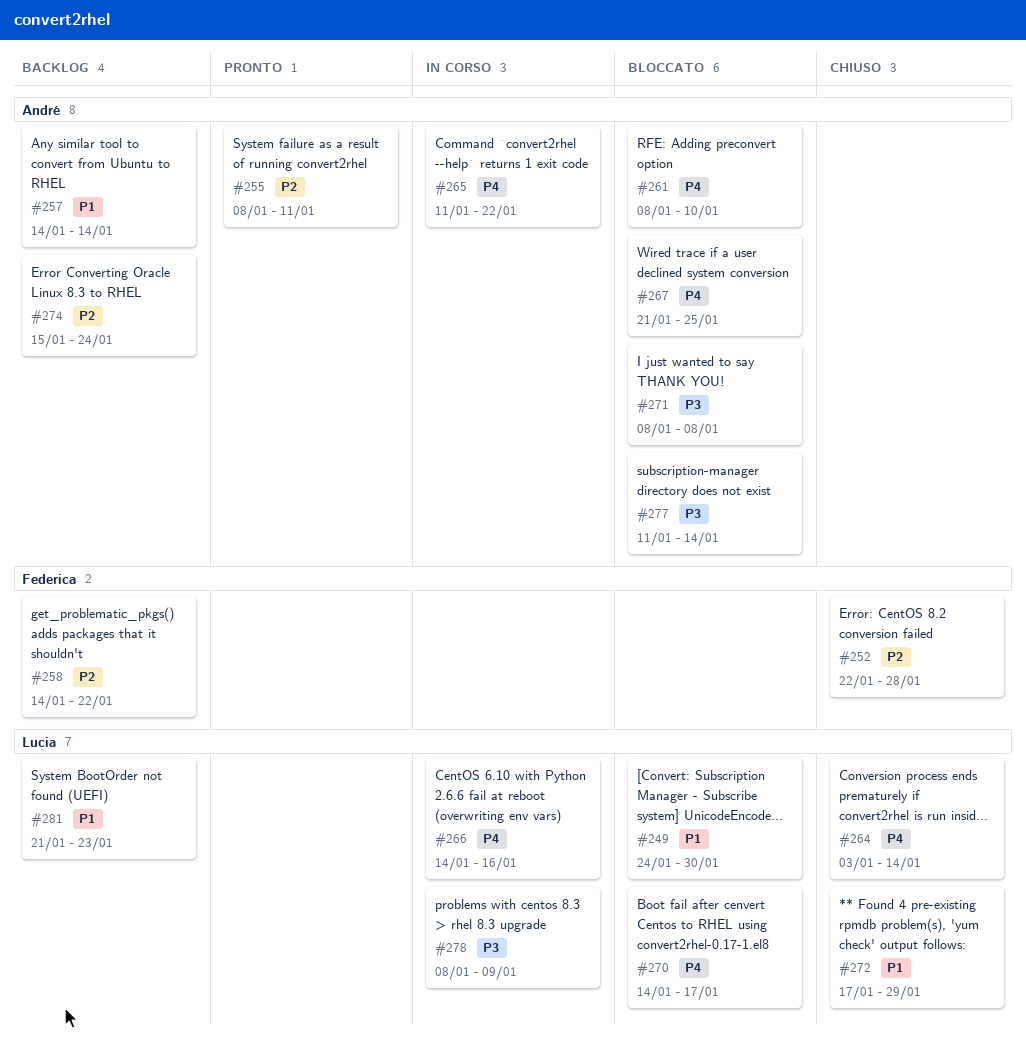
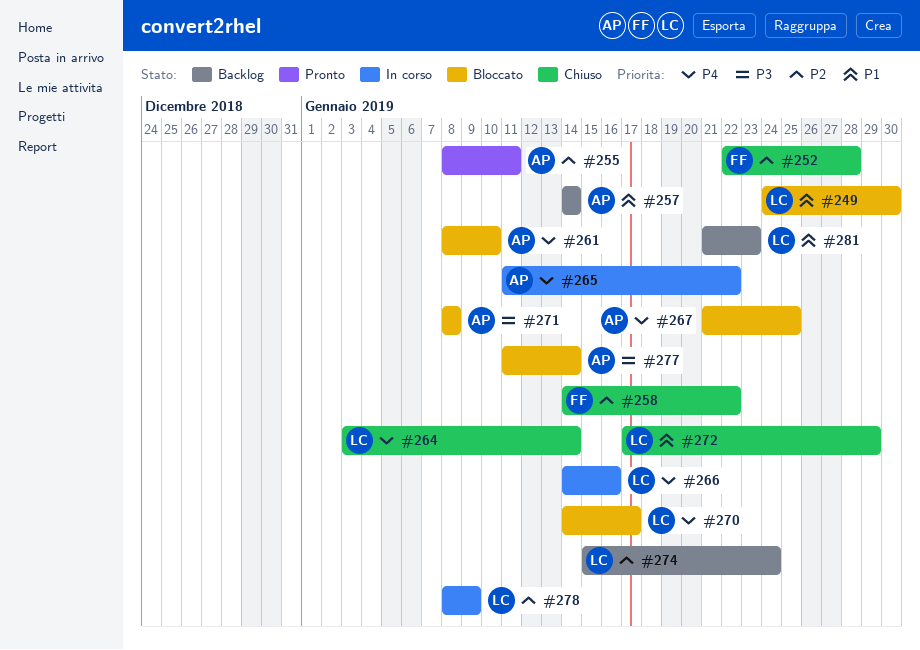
#258, status: Backlog -> Chiuso
#274, owner: André -> Lucia
#278, priority: P3 -> P2

